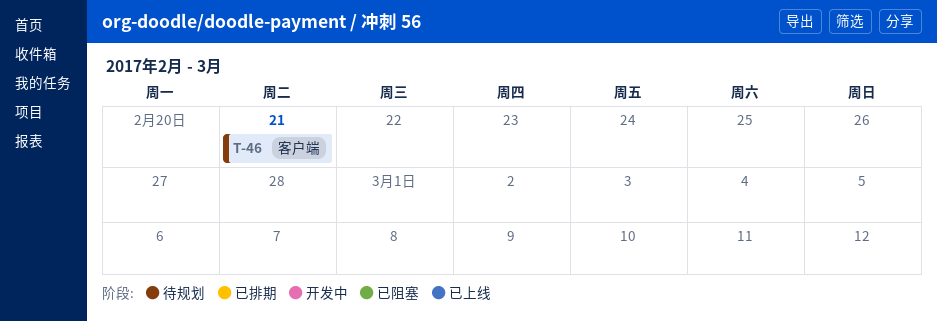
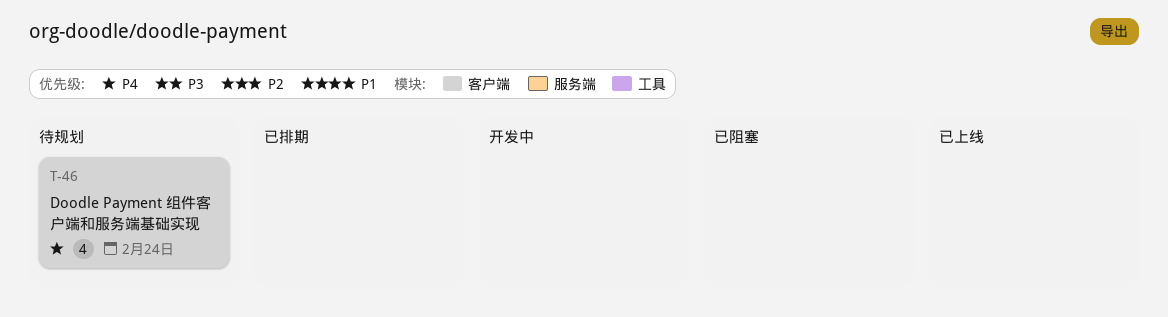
T-46, due: Feb 21 -> Feb 24

